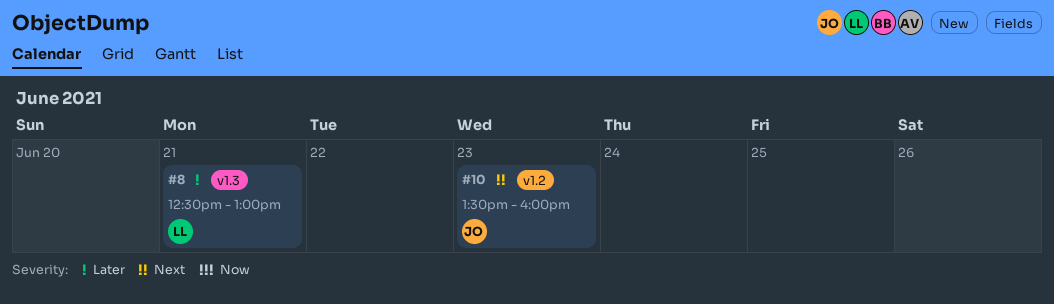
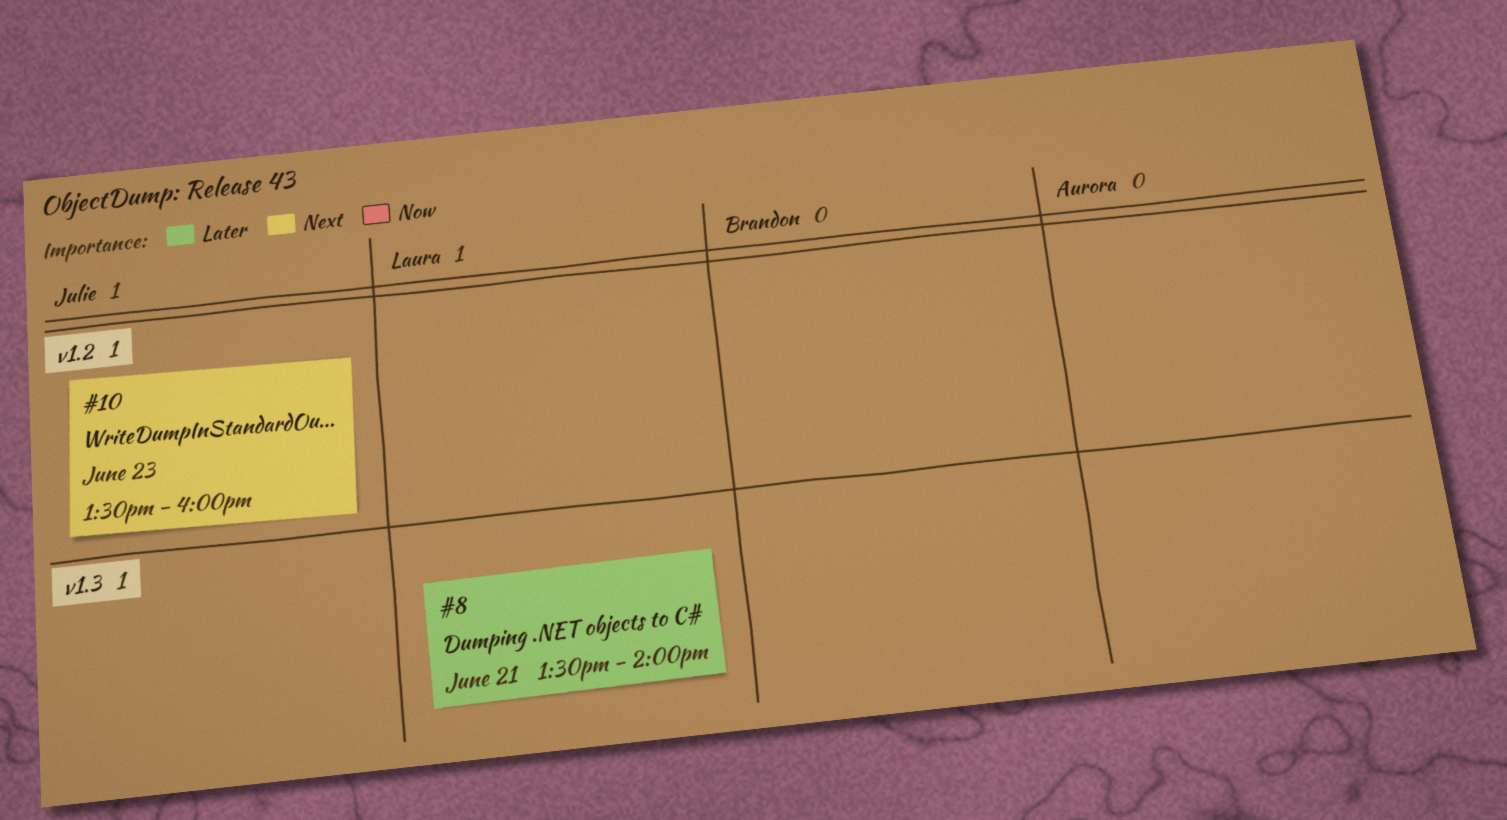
#8, begins: 12:30 -> 13:30
#8, ends: 13:00 -> 14:00

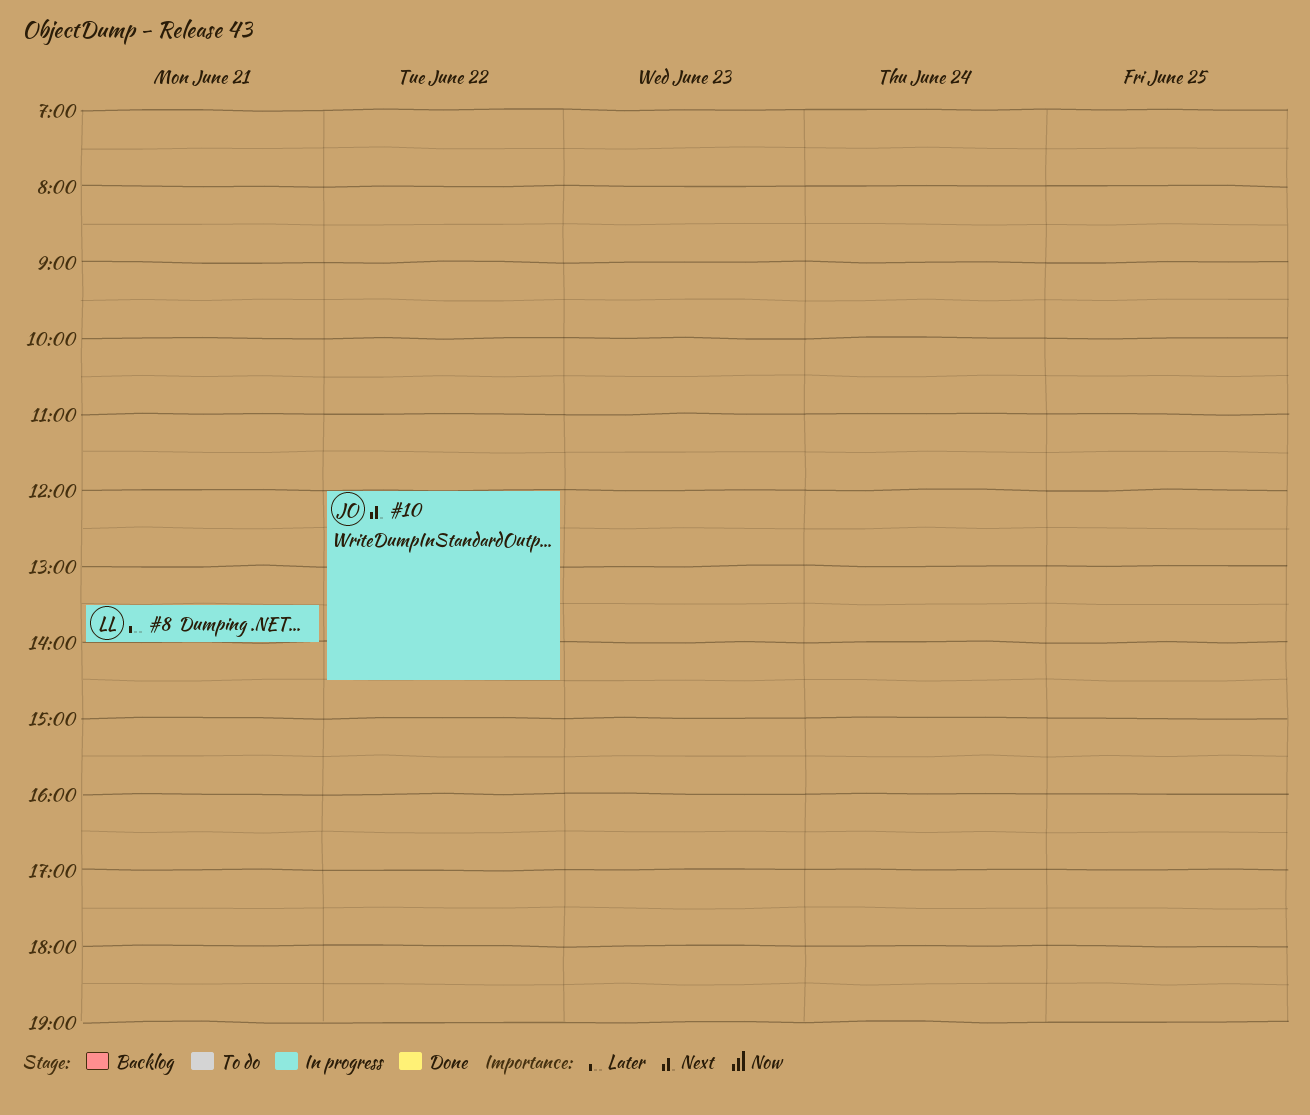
#10, day: Jun 23 -> Jun 22
#10, begins: 13:30 -> 12:00
#10, ends: 16:00 -> 14:30

